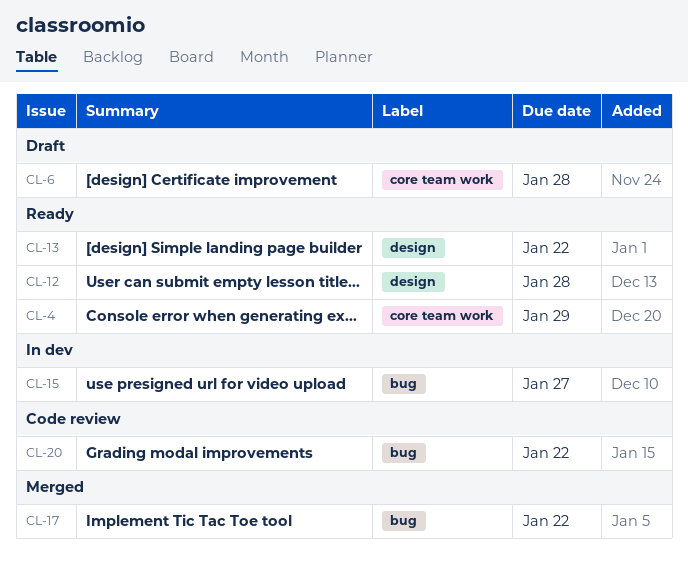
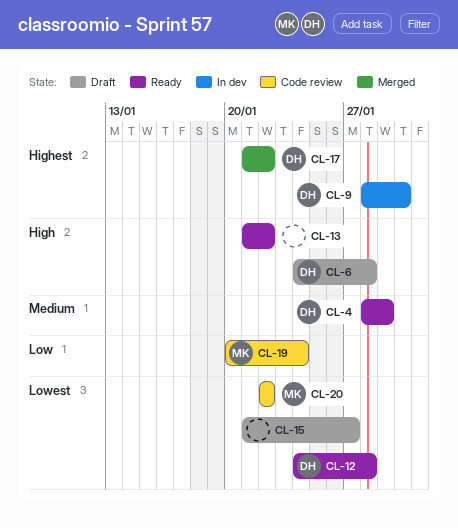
CL-9: none -> present
CL-15, status: In dev -> Draft
CL-19: none -> present

